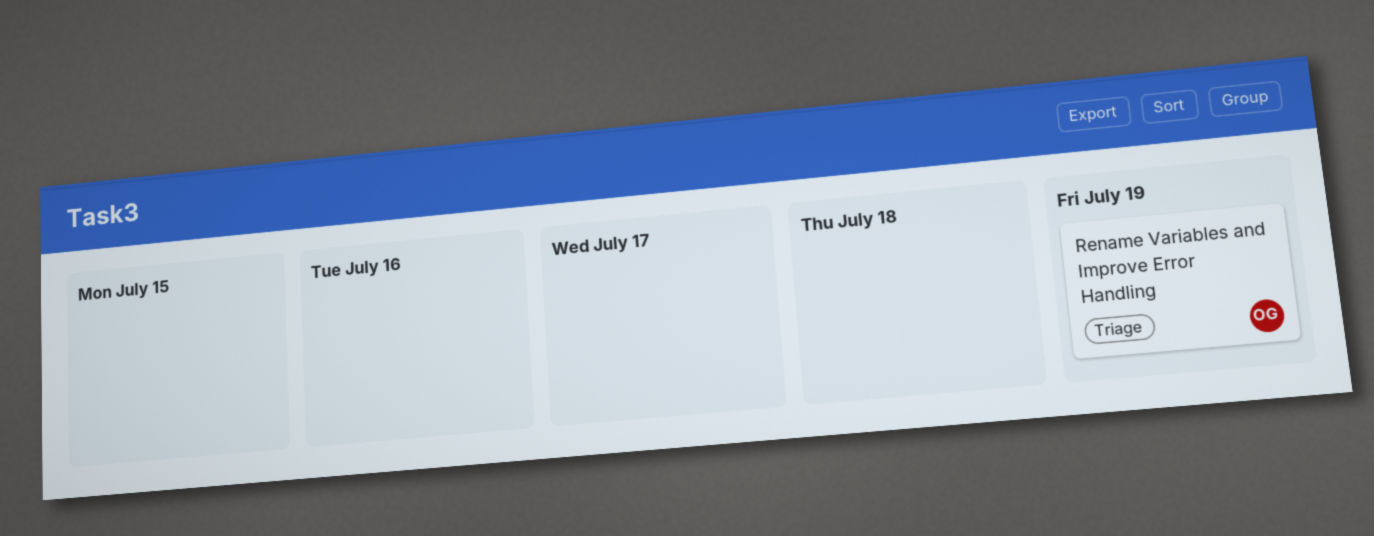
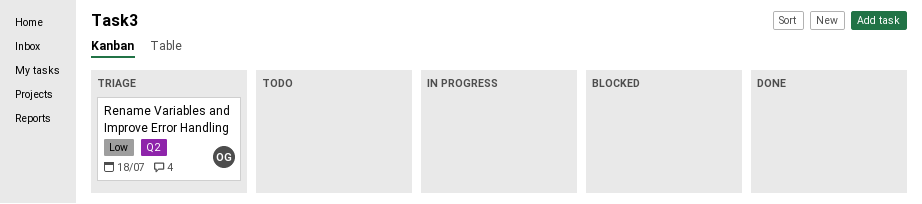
Rename Variables and Improve Error Handling, due: Jul 19 -> Jul 18

